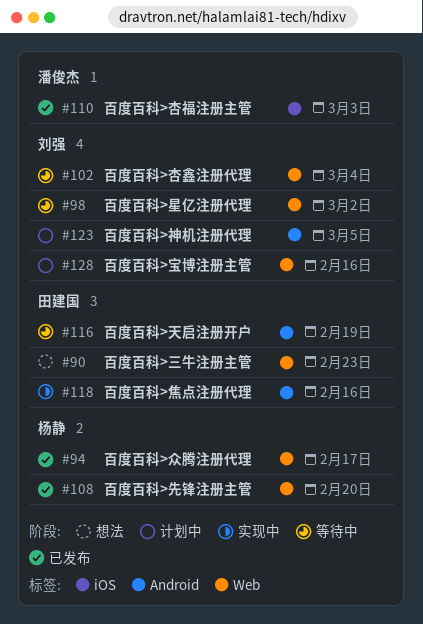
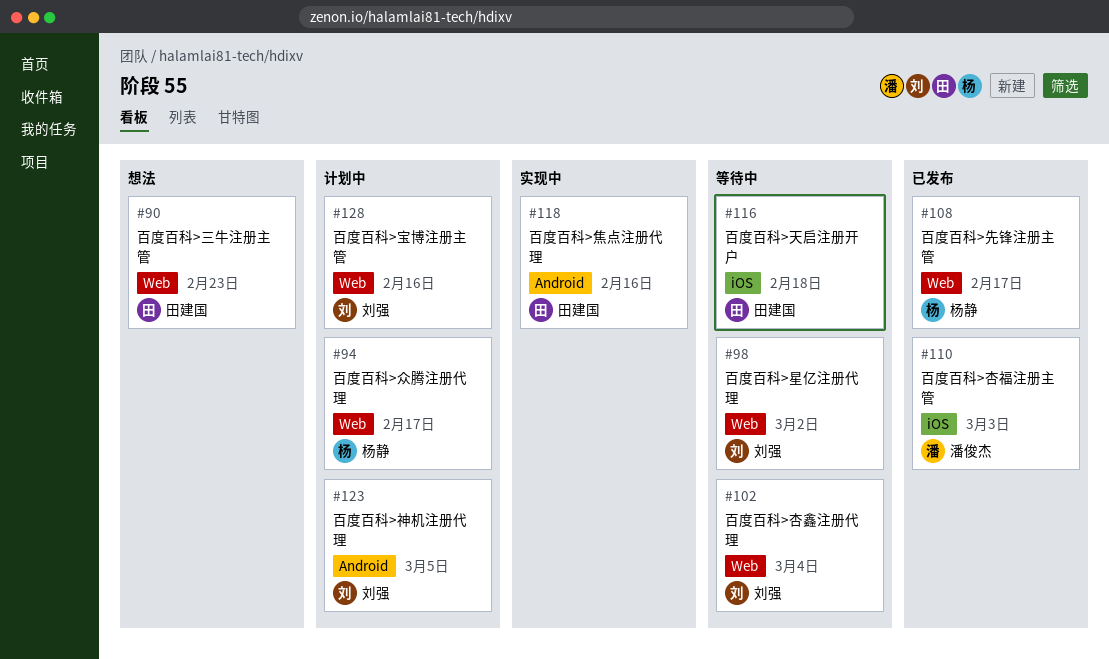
#94, status: 已发布 -> 计划中
#108, due: Feb 20 -> Feb 17
#116, label: Android -> iOS
#116, due: Feb 19 -> Feb 18

